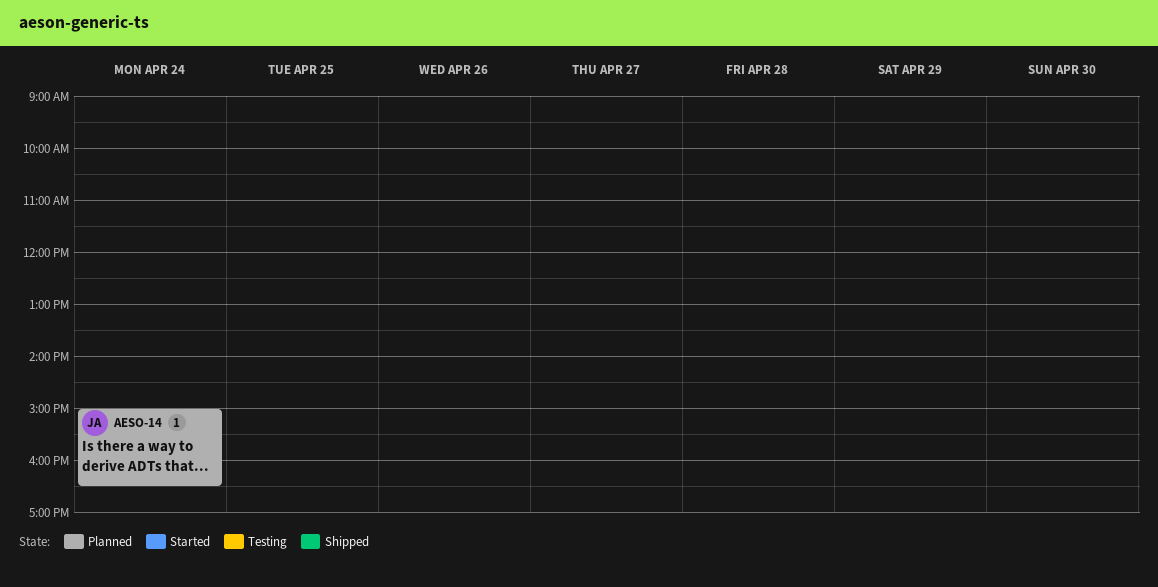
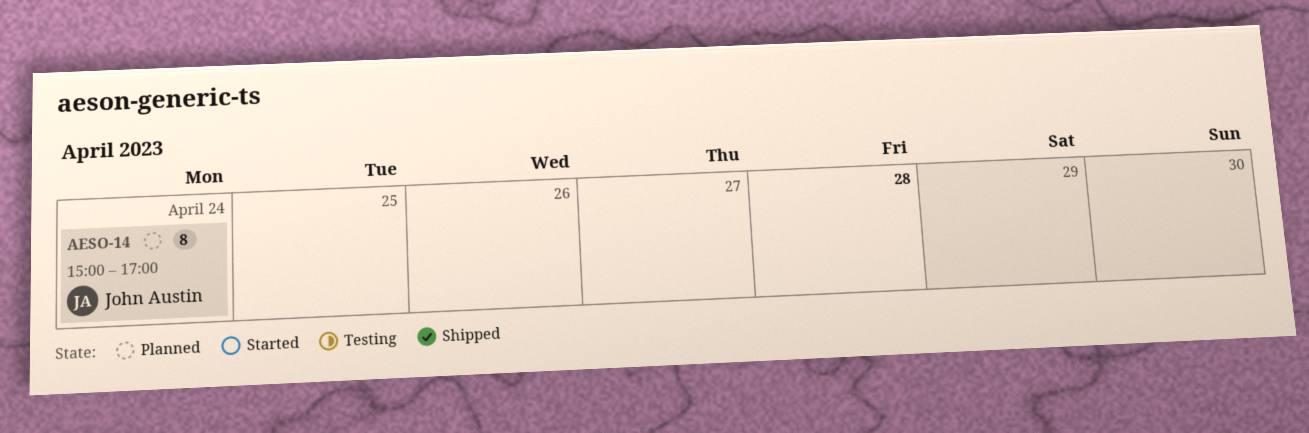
AESO-14, estimate: 1 -> 8
AESO-14, ends: 16:30 -> 17:00

